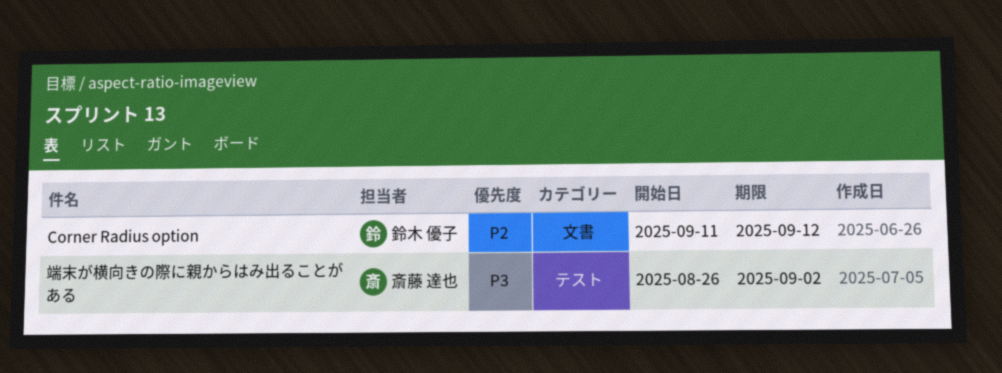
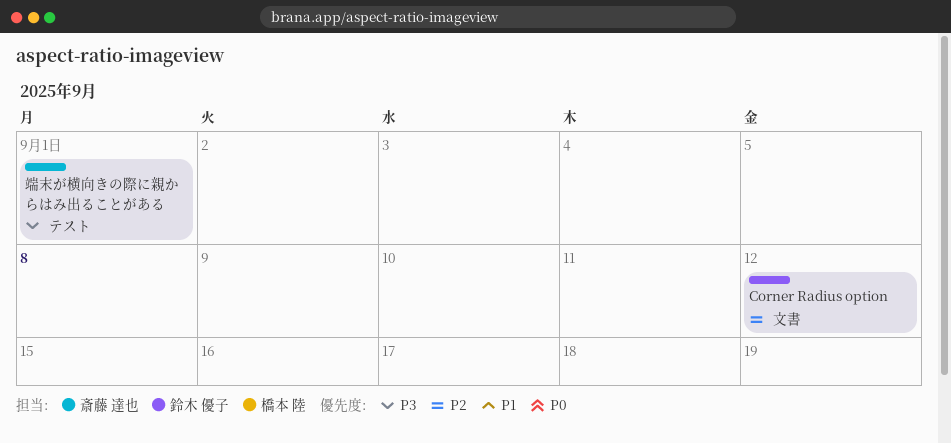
端末が横向きの際に親からはみ出ることがある, due: Sep 2 -> Sep 1

